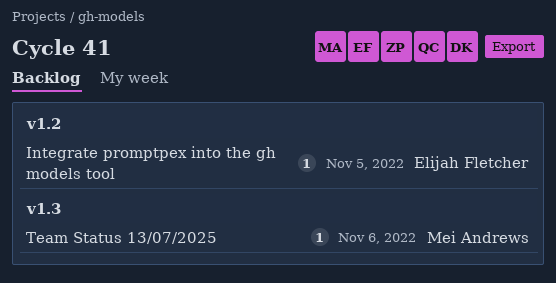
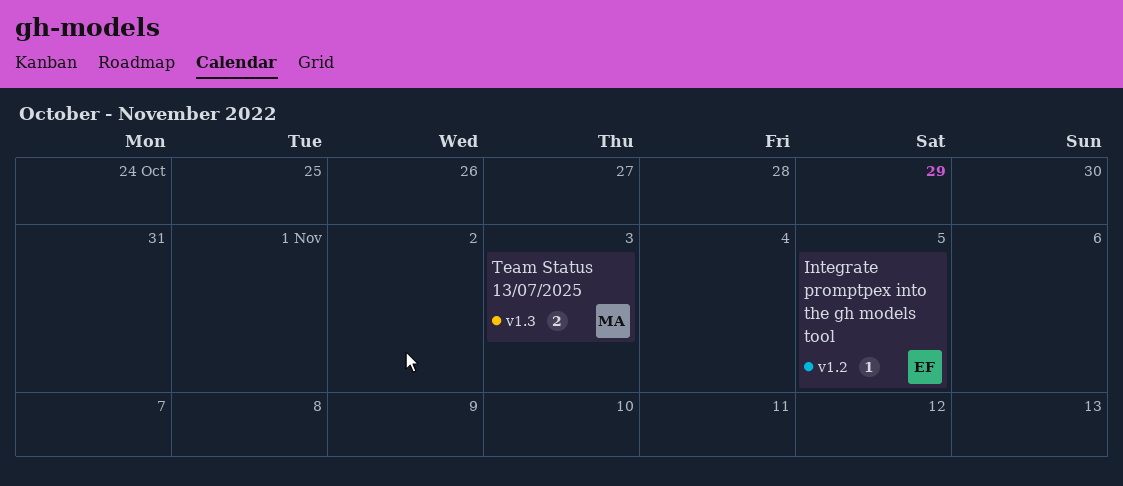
Team Status 13/07/2025, estimate: 1 -> 2
Team Status 13/07/2025, due: Nov 6 -> Nov 3

